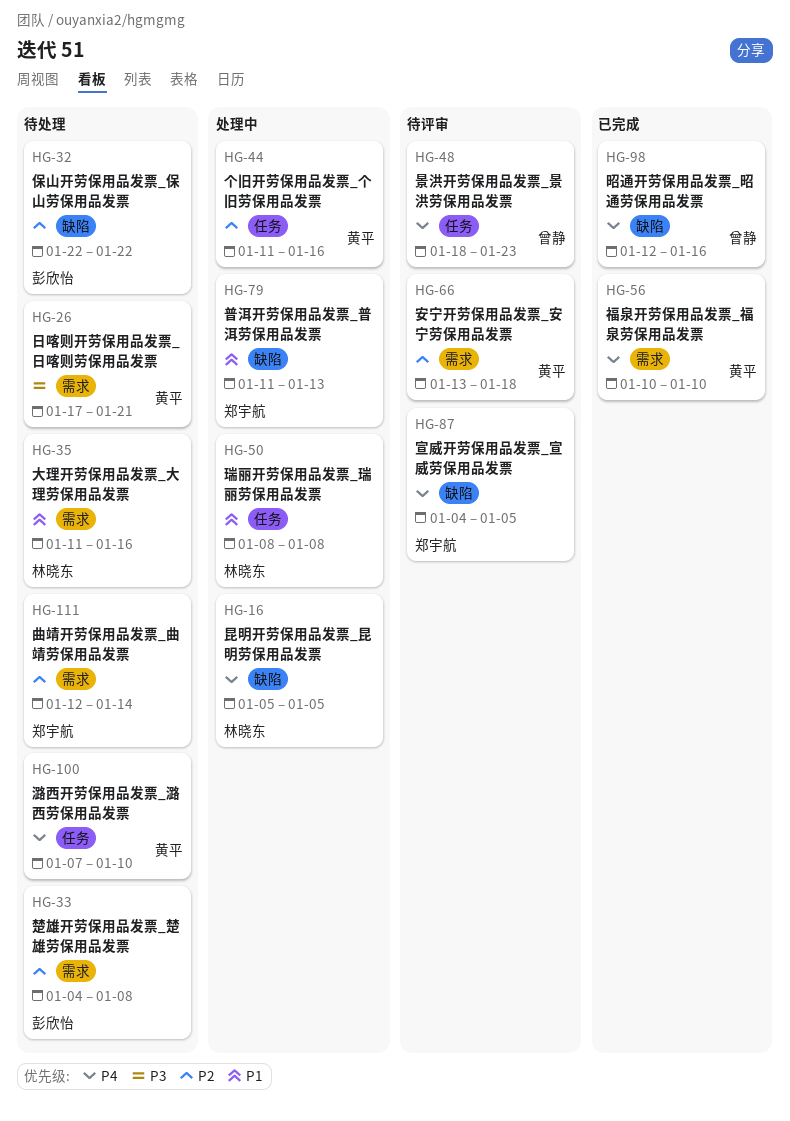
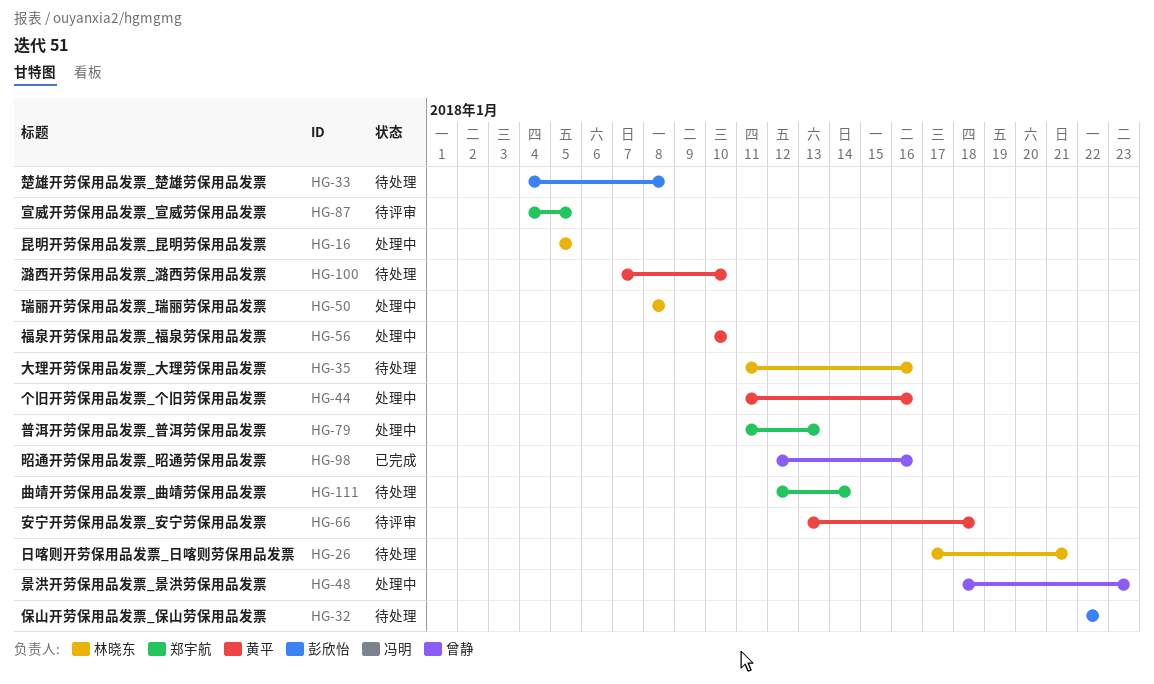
HG-26, owner: 黄平 -> 林晓东
HG-48, status: 待评审 -> 处理中
HG-56, status: 已完成 -> 处理中

